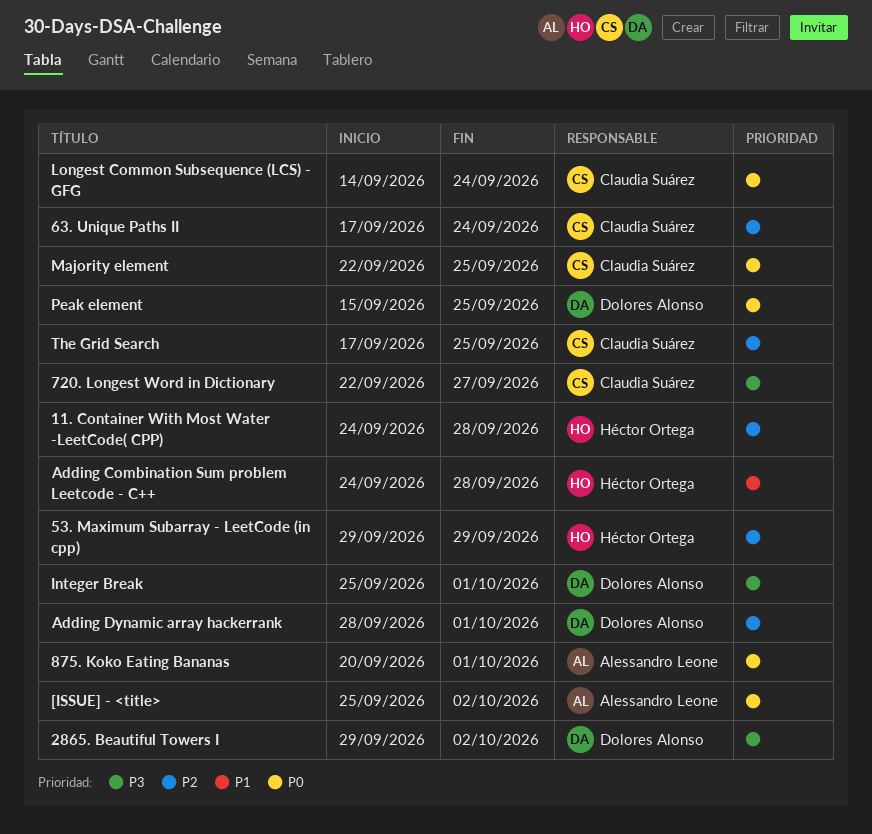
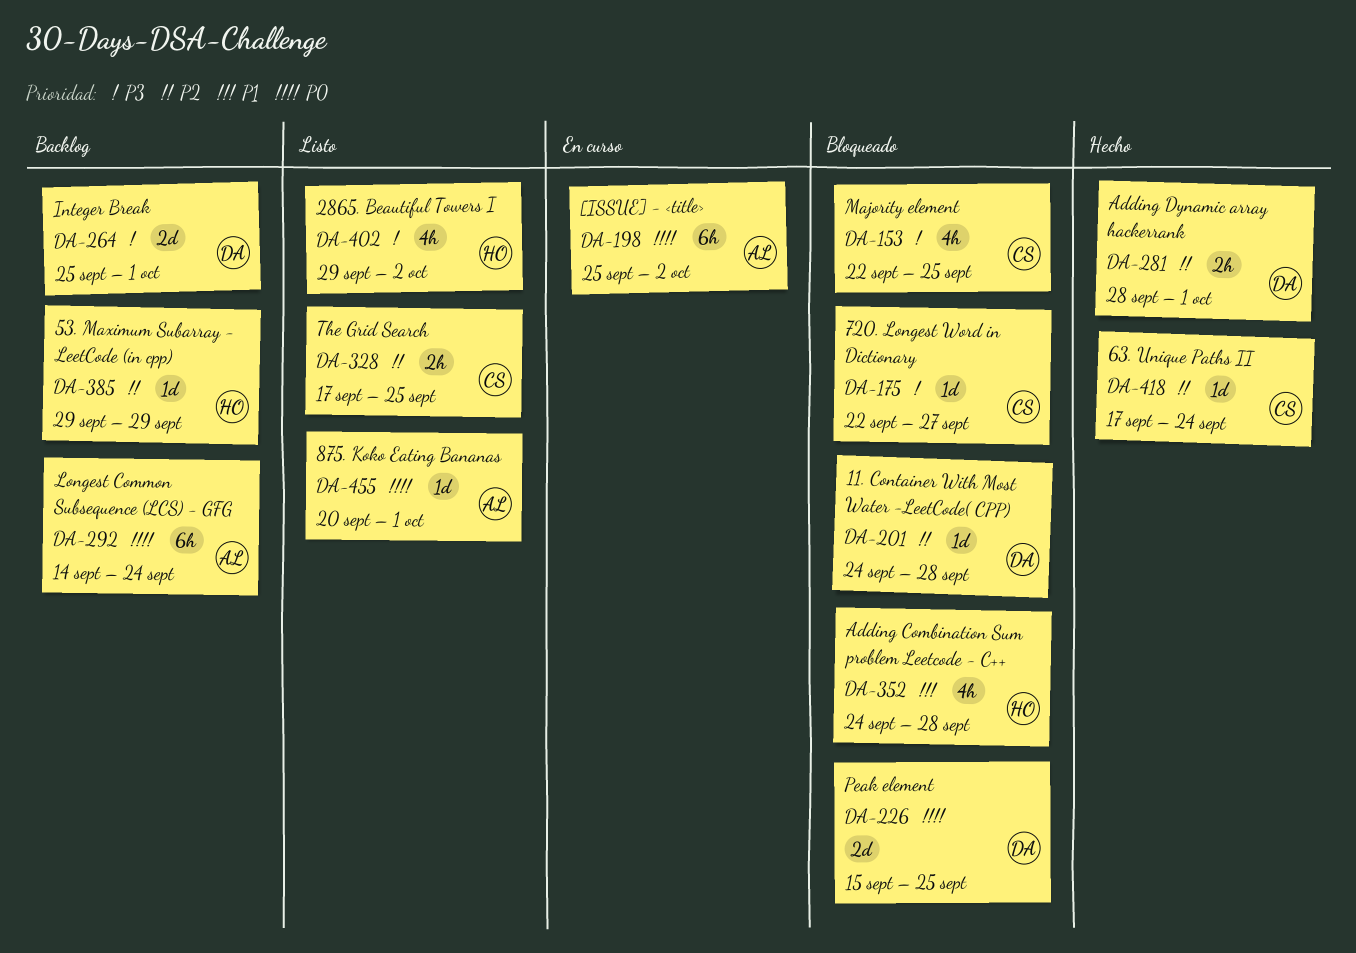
11. Container With Most Water -LeetCode( CPP), owner: Héctor Ortega -> Dolores Alonso
2865. Beautiful Towers I, owner: Dolores Alonso -> Héctor Ortega
Longest Common Subsequence (LCS) - GFG, owner: Claudia Suárez -> Alessandro Leone
Majority element, priority: P0 -> P3

